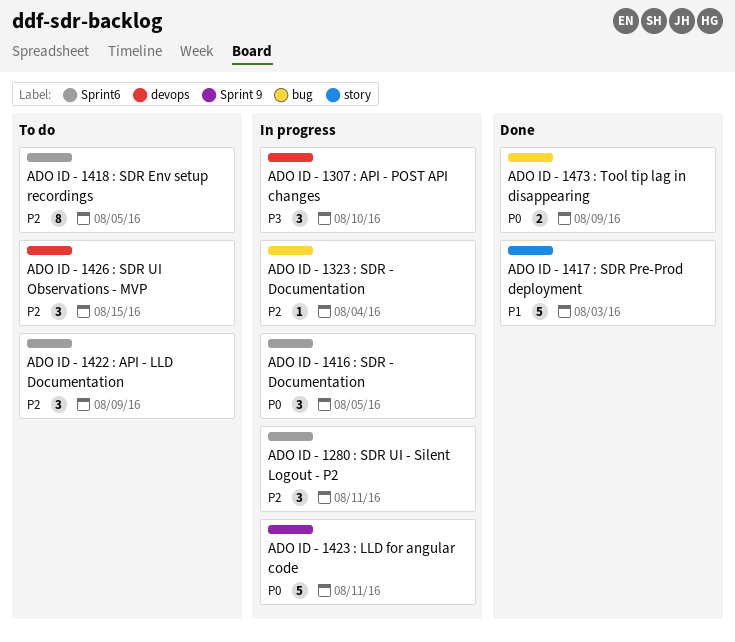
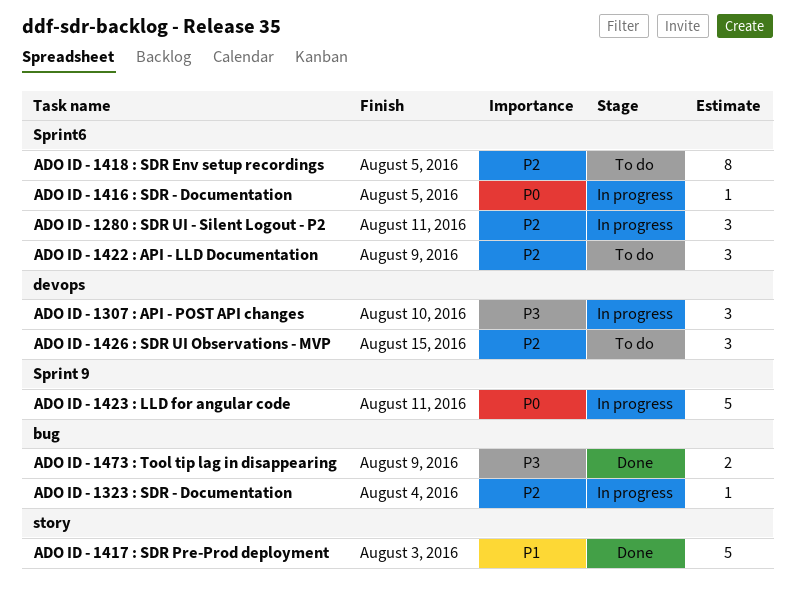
ADO ID - 1416 : SDR - Documentation, estimate: 3 -> 1
ADO ID - 1473 : Tool tip lag in disappearing, priority: P0 -> P3

